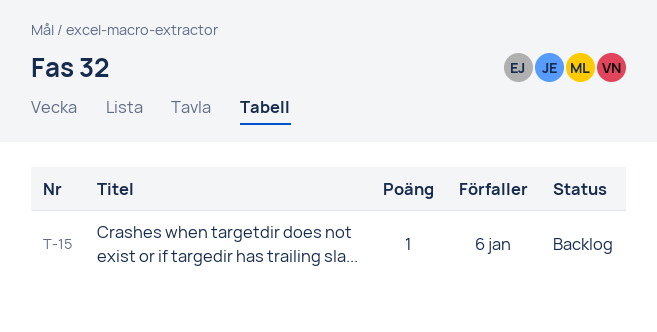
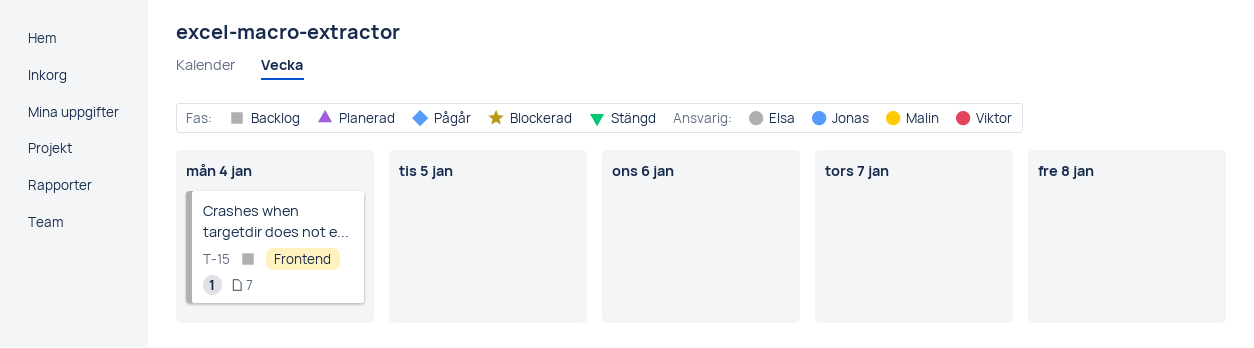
T-15, due: Jan 6 -> Jan 4

